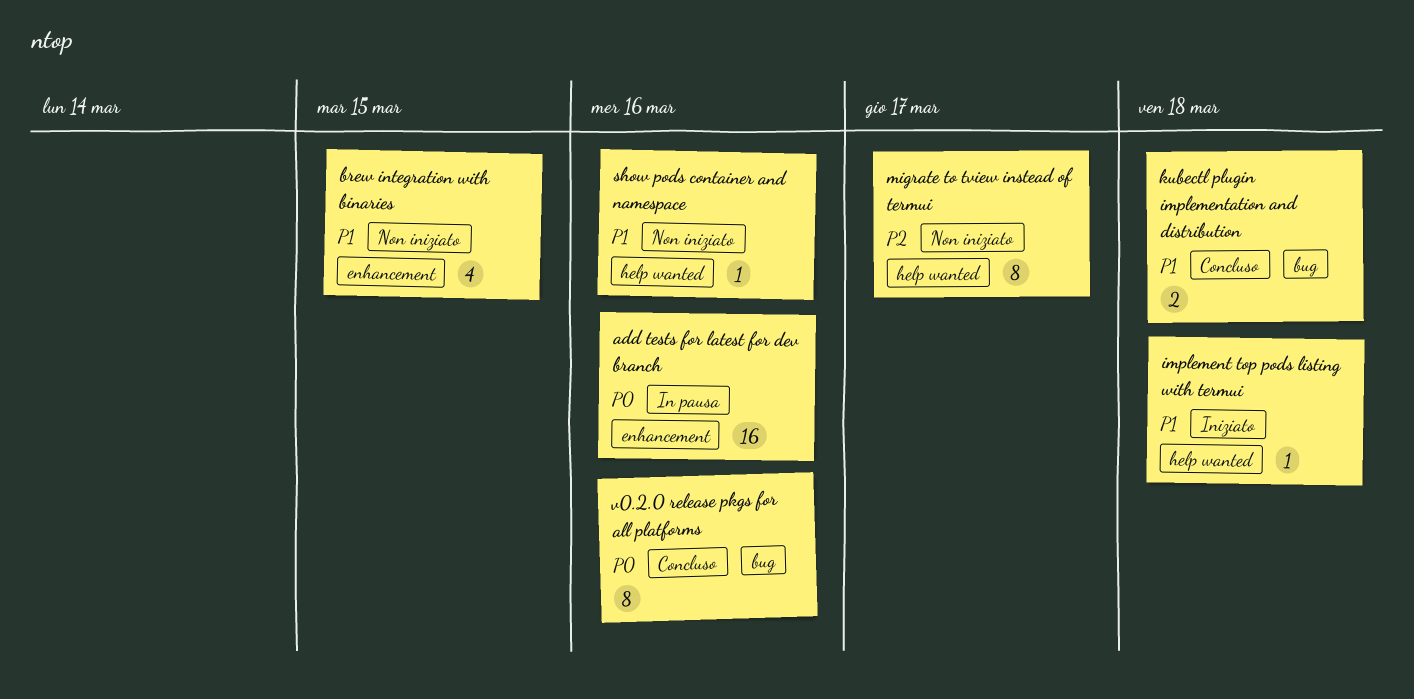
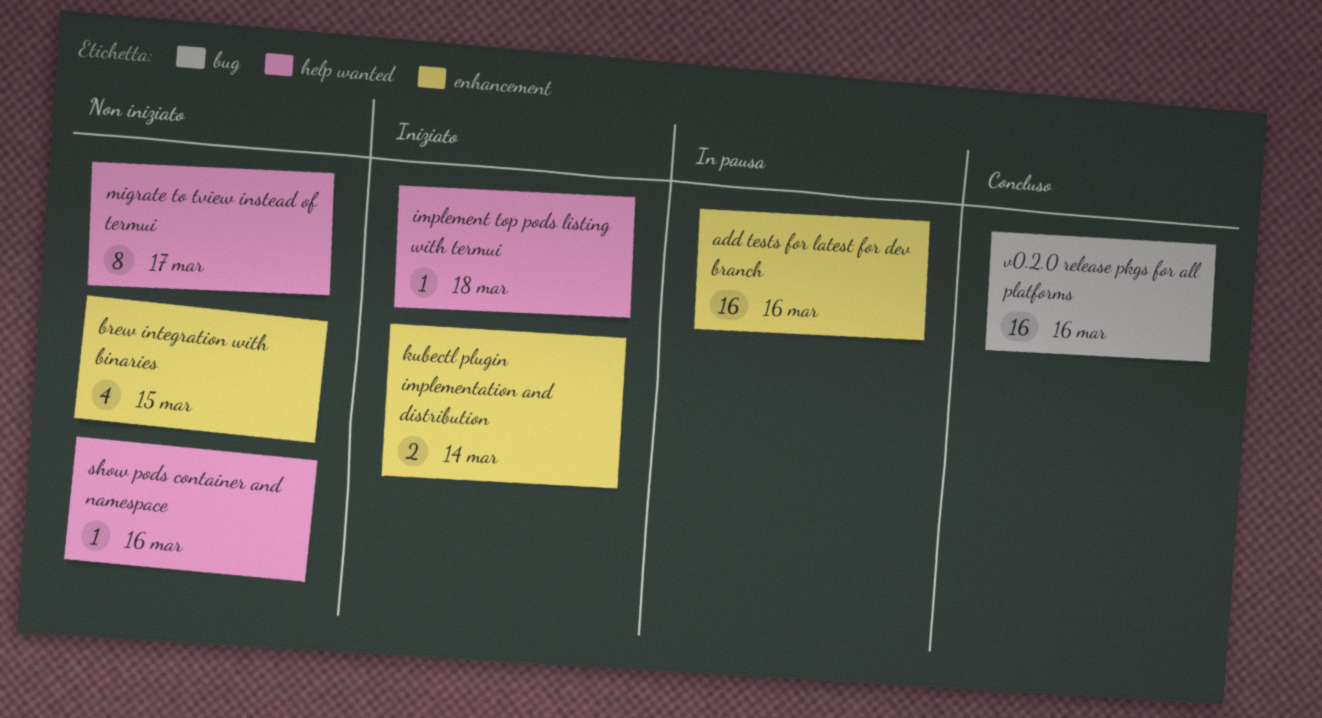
kubectl plugin implementation and distribution, status: Concluso -> Iniziato
kubectl plugin implementation and distribution, label: bug -> enhancement
kubectl plugin implementation and distribution, due: Mar 18 -> Mar 14
v0.2.0 release pkgs for all platforms, estimate: 8 -> 16

